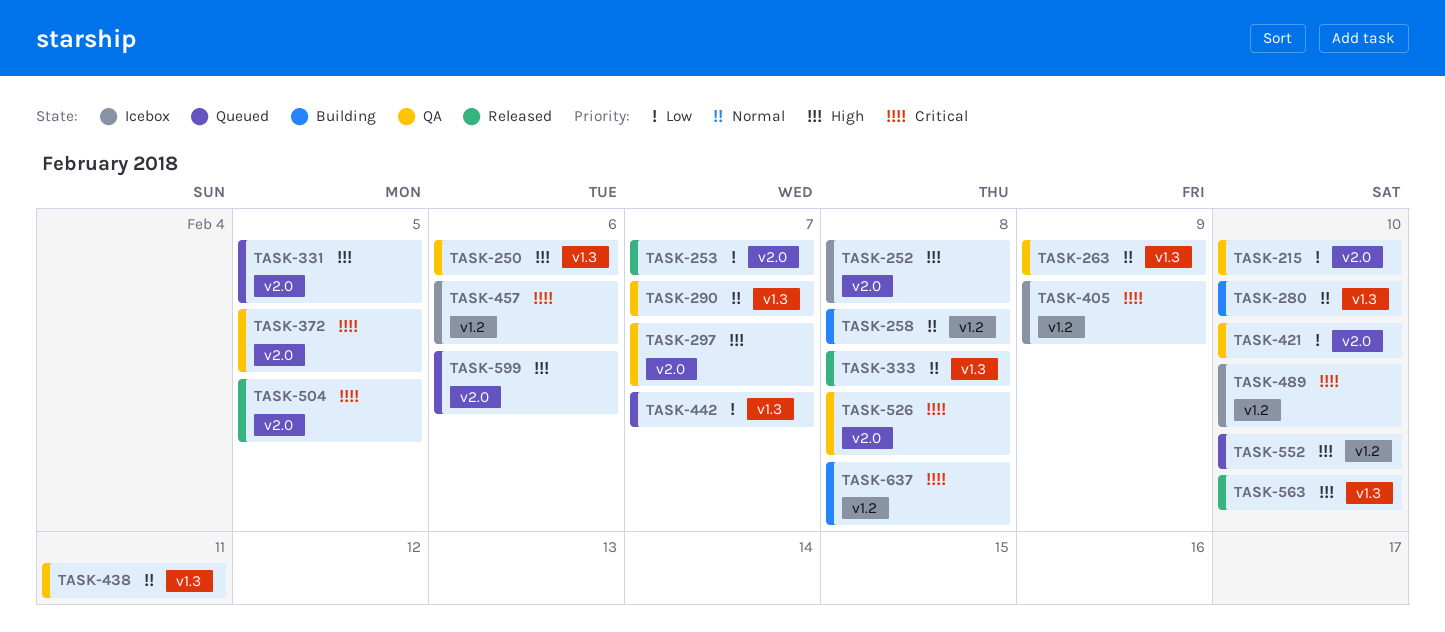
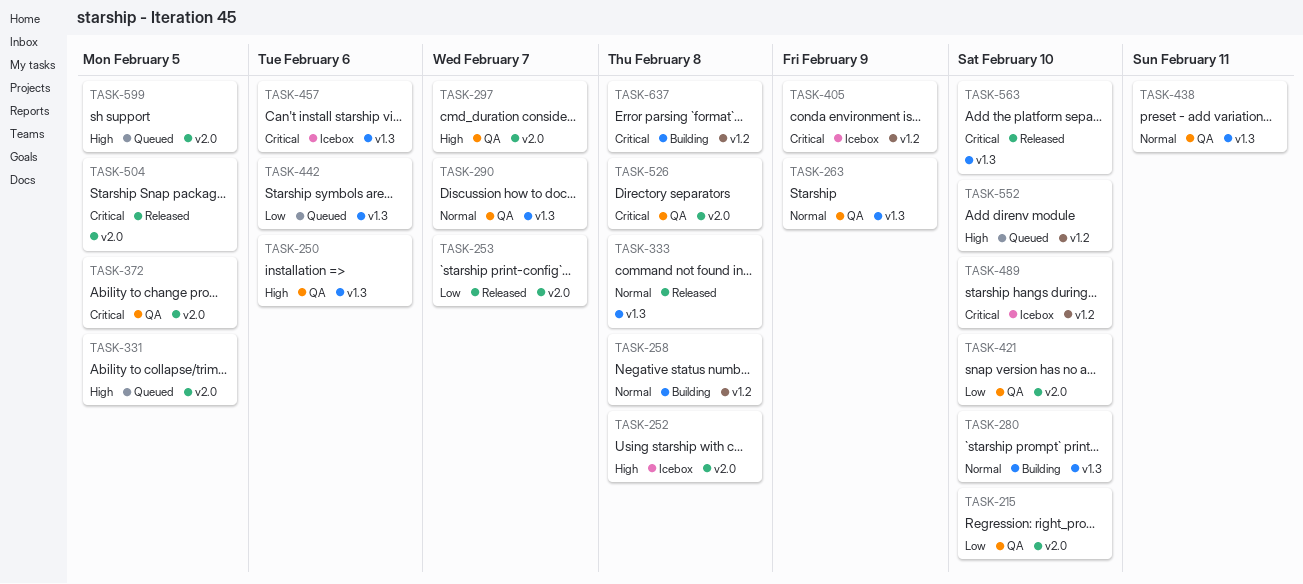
TASK-442, due: Feb 7 -> Feb 6
TASK-457, label: v1.2 -> v1.3
TASK-563, priority: High -> Critical
TASK-599, due: Feb 6 -> Feb 5

